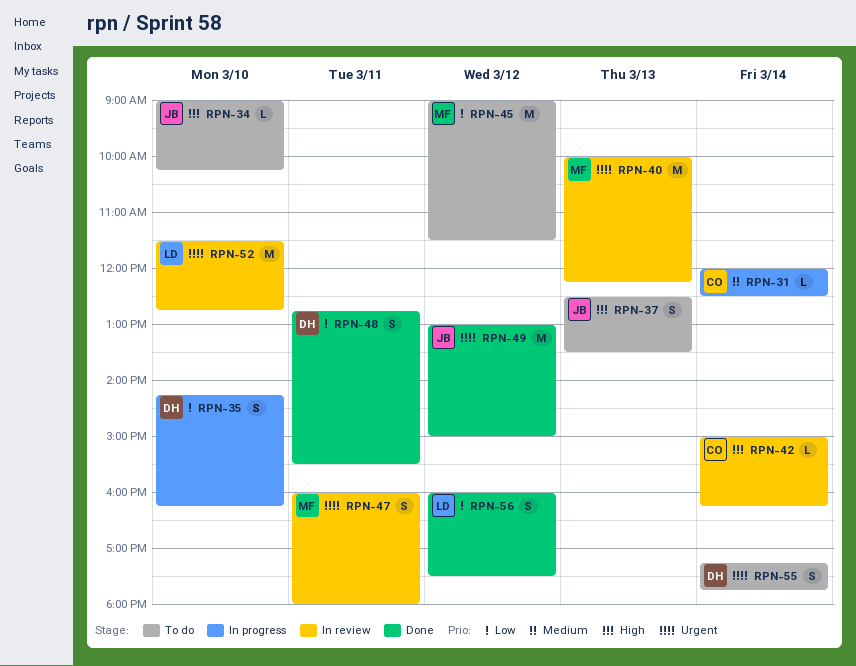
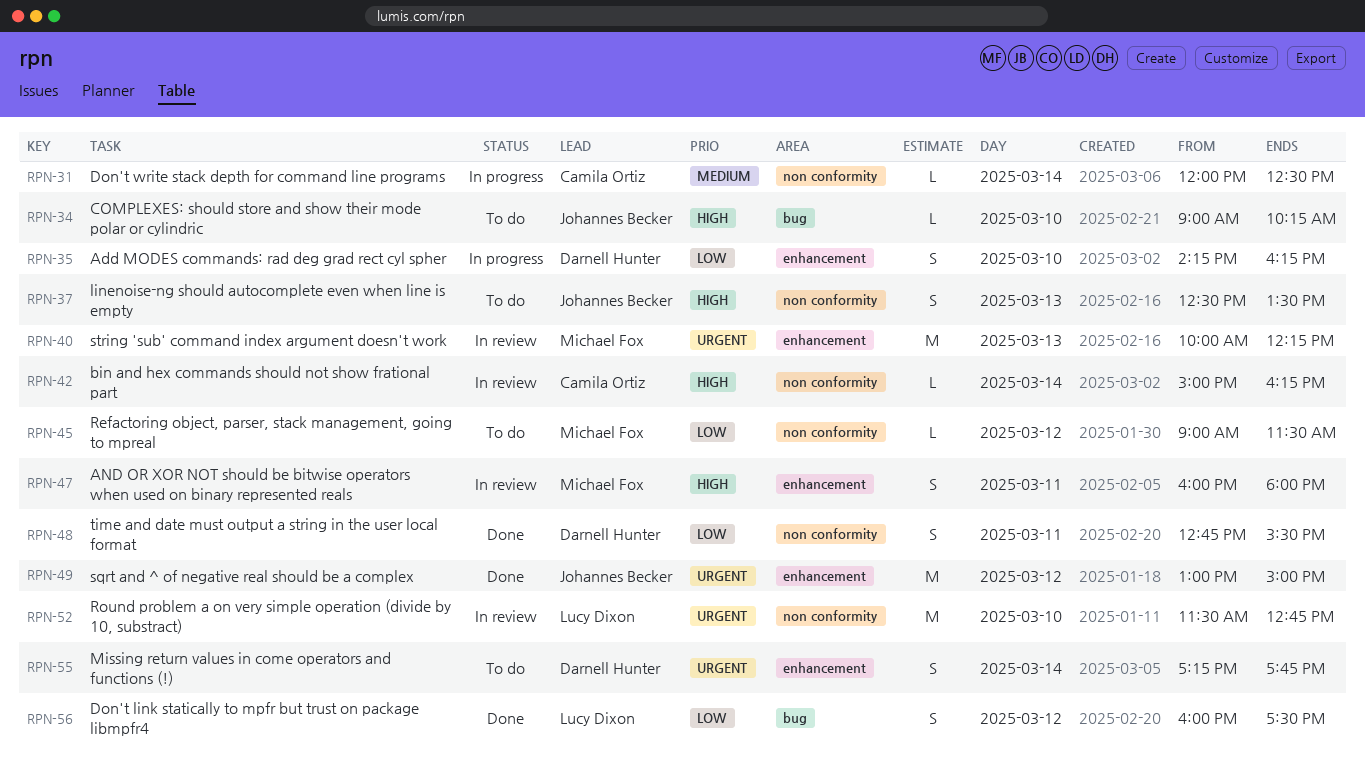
RPN-45, estimate: M -> L
RPN-47, priority: Urgent -> High

